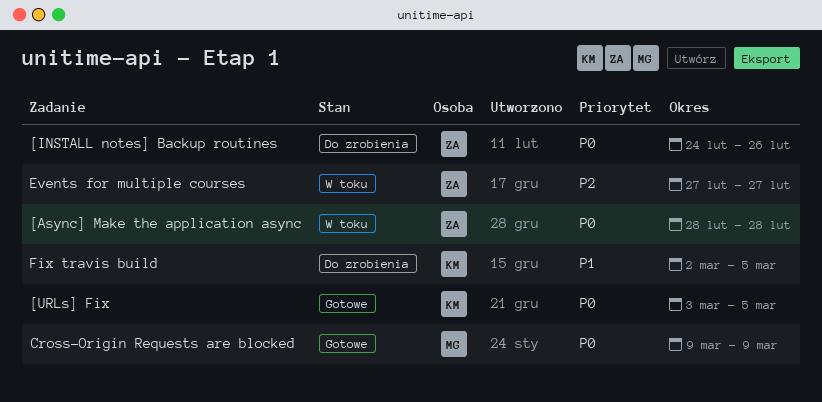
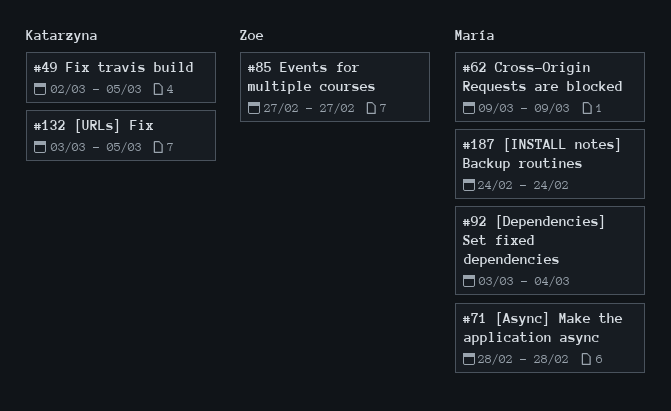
[Async] Make the application async, owner: Zoe -> María
[Dependencies] Set fixed dependencies: none -> present
[INSTALL notes] Backup routines, owner: Zoe -> María
[INSTALL notes] Backup routines, due: Feb 26 -> Feb 24

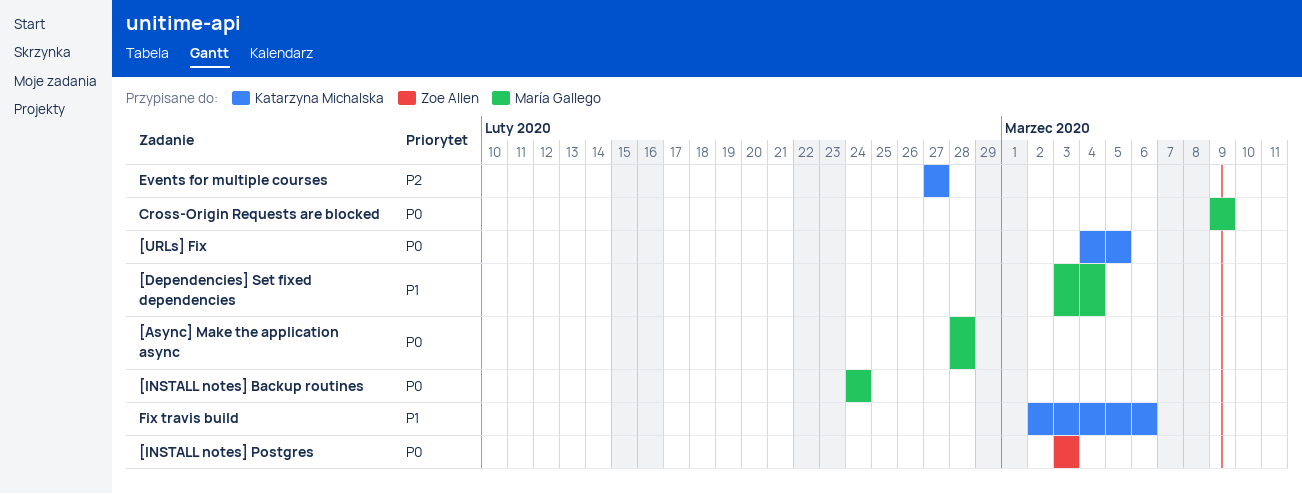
[INSTALL notes] Postgres: none -> present
[URLs] Fix, start: Mar 3 -> Mar 4
Events for multiple courses, owner: Zoe Allen -> Katarzyna Michalska
Fix travis build, due: Mar 5 -> Mar 6

